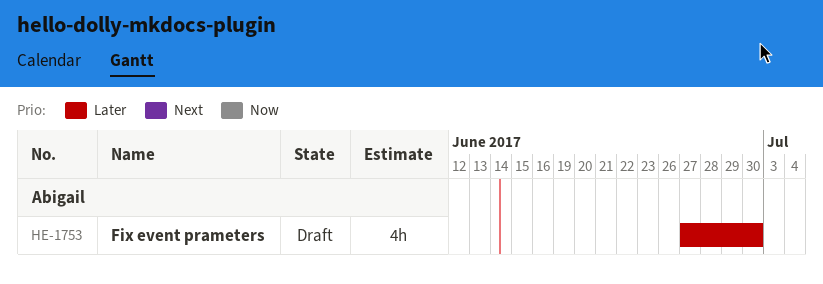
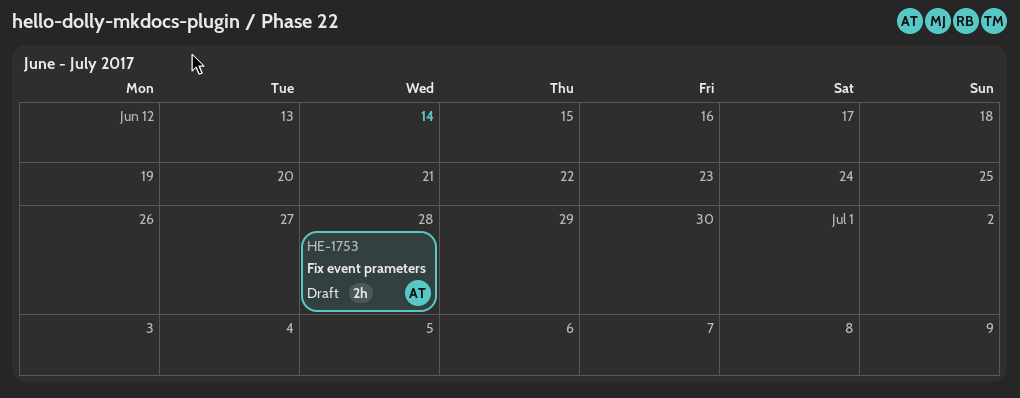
HE-1753, estimate: 4h -> 2h
HE-1753, due: Jun 30 -> Jun 28

